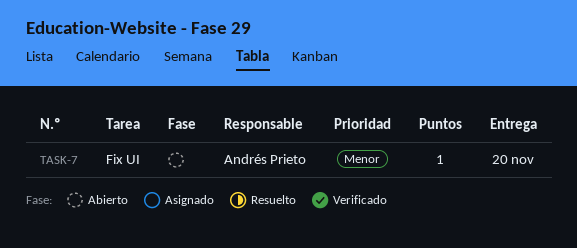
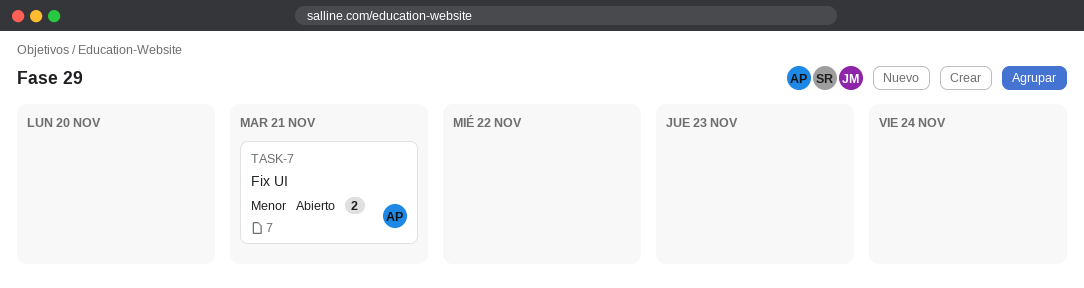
TASK-7, estimate: 1 -> 2
TASK-7, due: Nov 20 -> Nov 21

